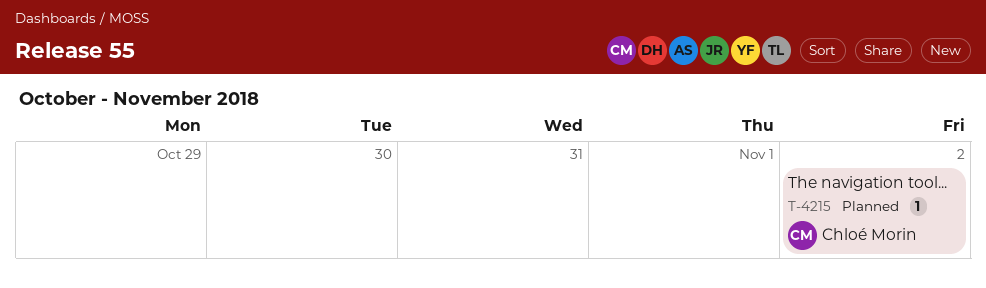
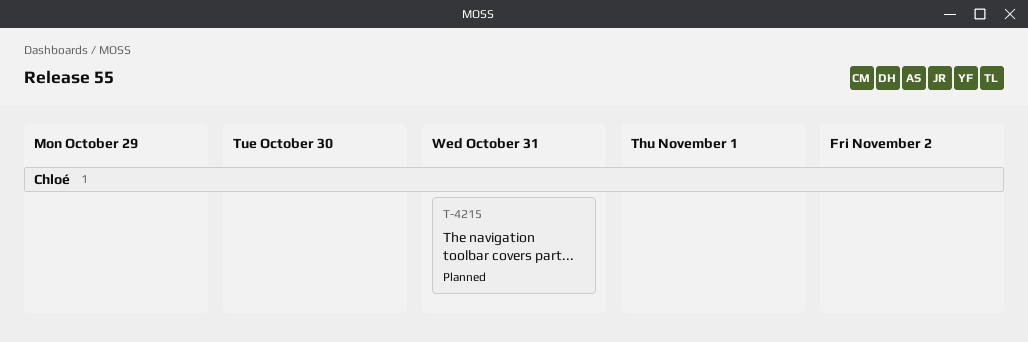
T-4215, due: Nov 2 -> Oct 31

